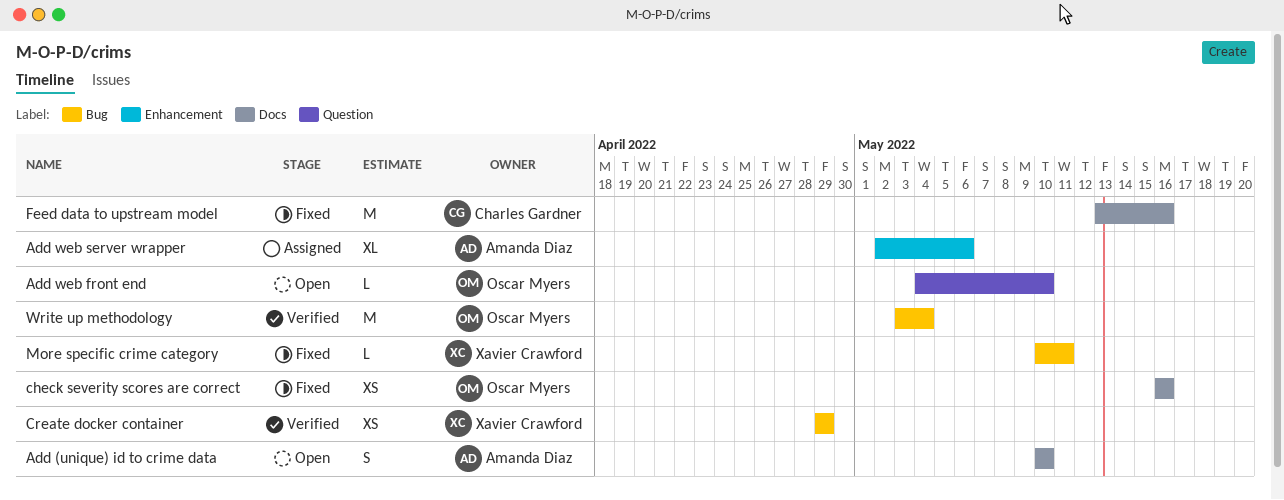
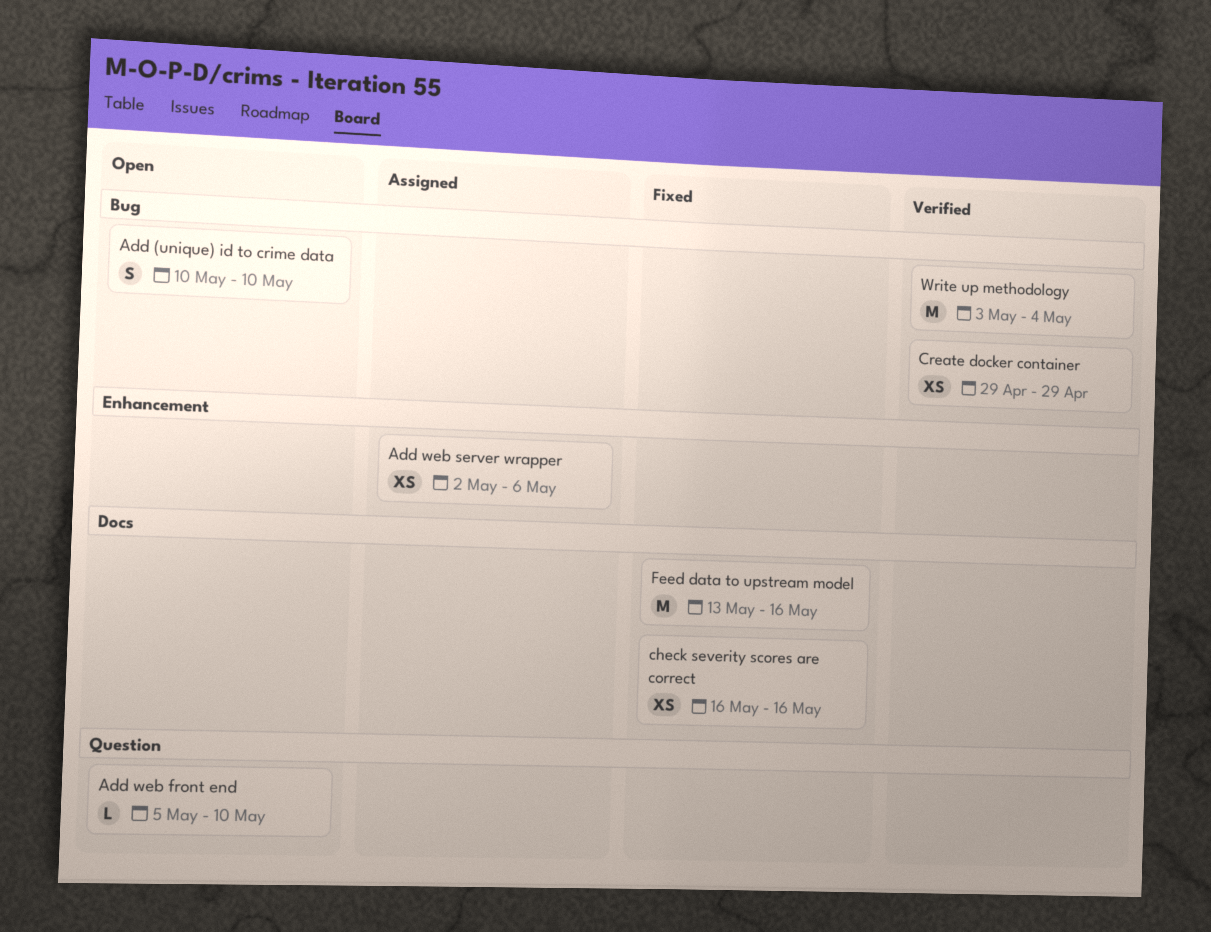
Add (unique) id to crime data, label: Docs -> Bug
Add web front end, start: May 4 -> May 5
Add web server wrapper, estimate: XL -> XS
More specific crime category: present -> none

